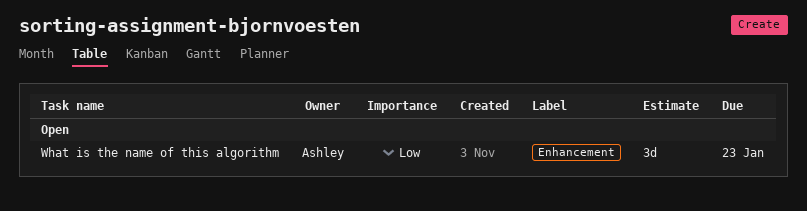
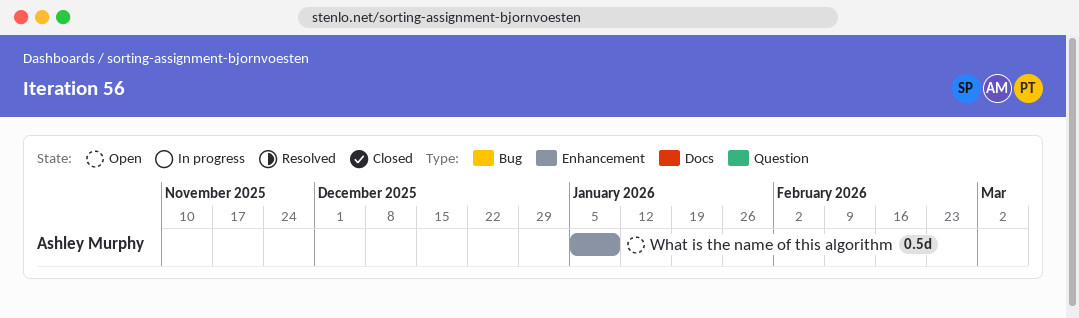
What is the name of this algorithm, estimate: 3d -> 0.5d
What is the name of this algorithm, due: Jan 23 -> Jan 9

